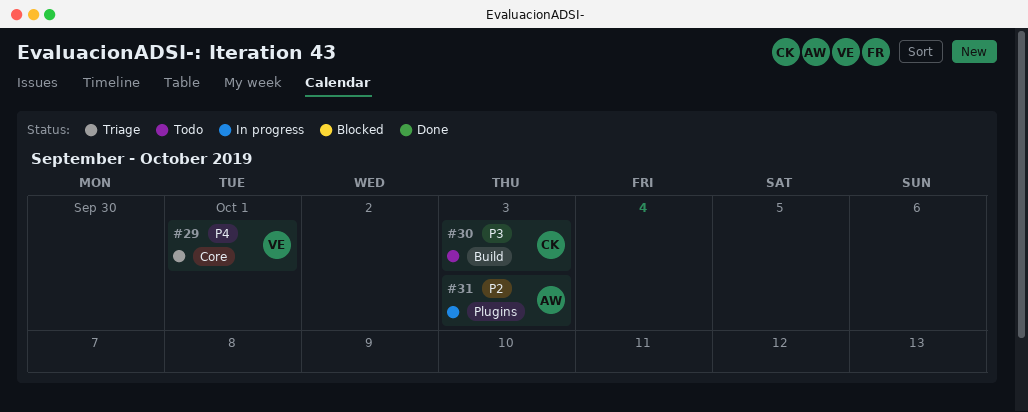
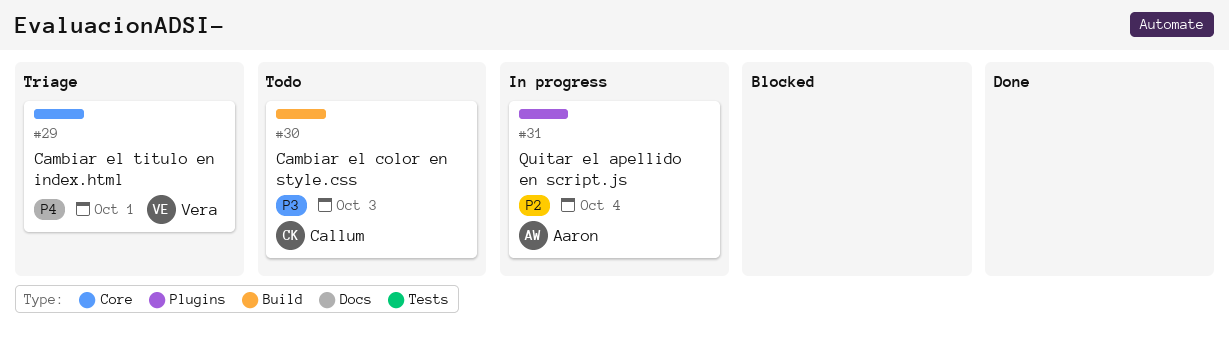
#31, due: Oct 3 -> Oct 4

